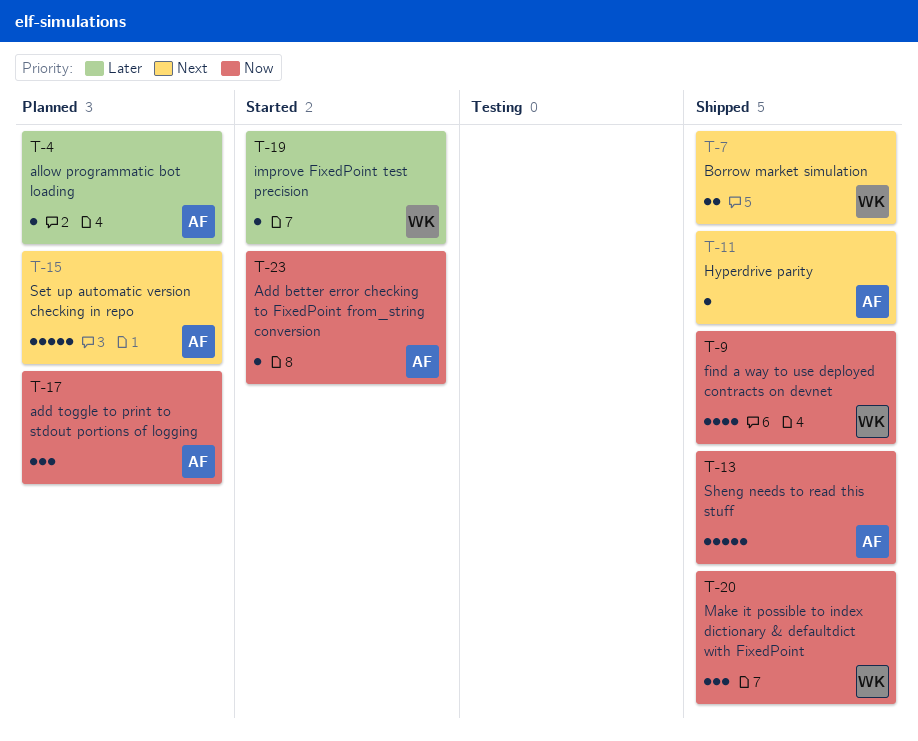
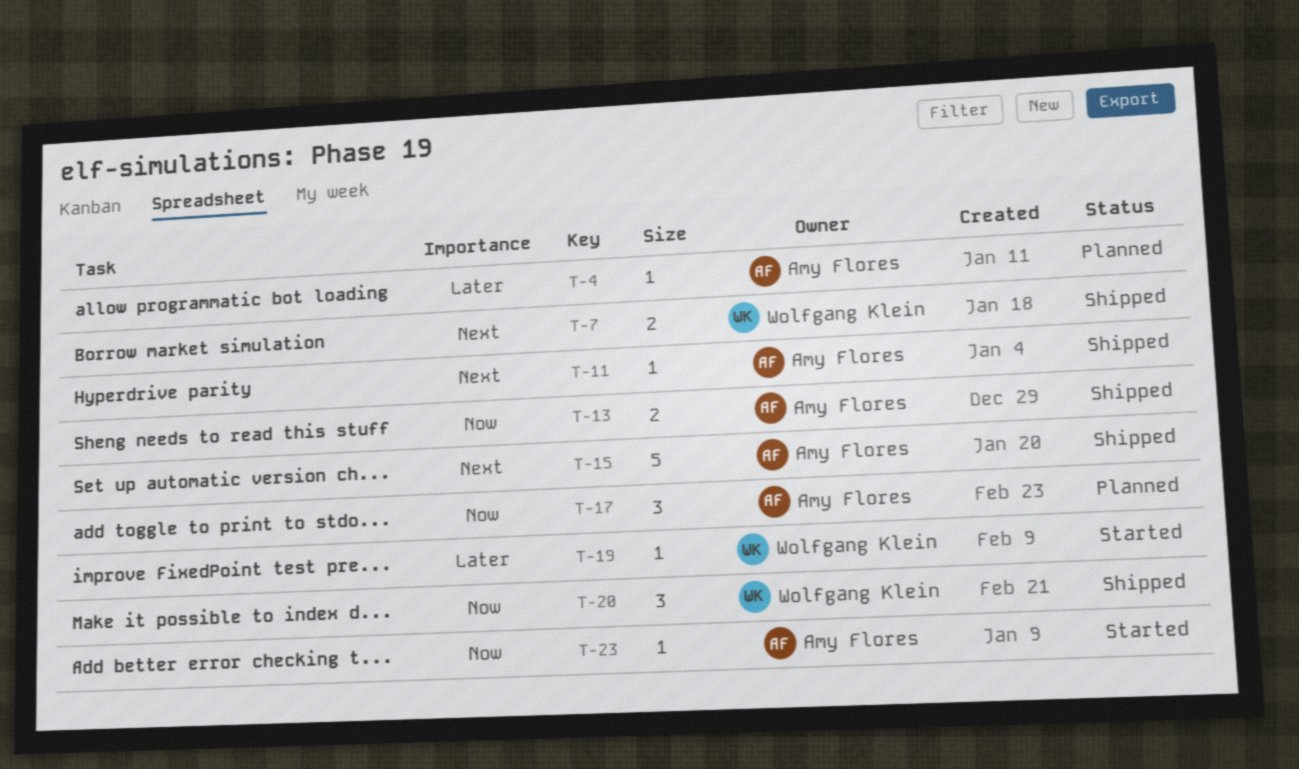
T-9: present -> none
T-13, estimate: 5 -> 2
T-15, status: Planned -> Shipped

